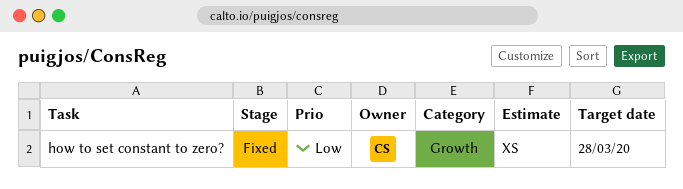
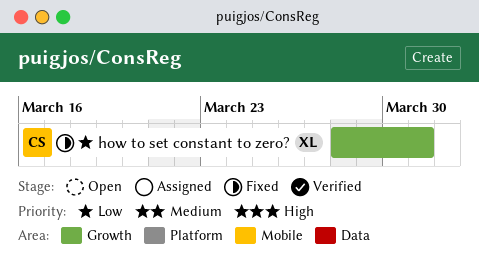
how to set constant to zero?, estimate: XS -> XL
how to set constant to zero?, due: Mar 28 -> Mar 31

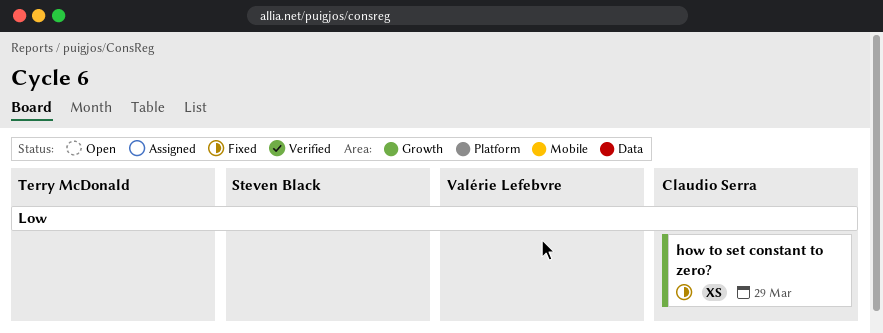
how to set constant to zero?, estimate: XL -> XS
how to set constant to zero?, due: Mar 31 -> Mar 29

